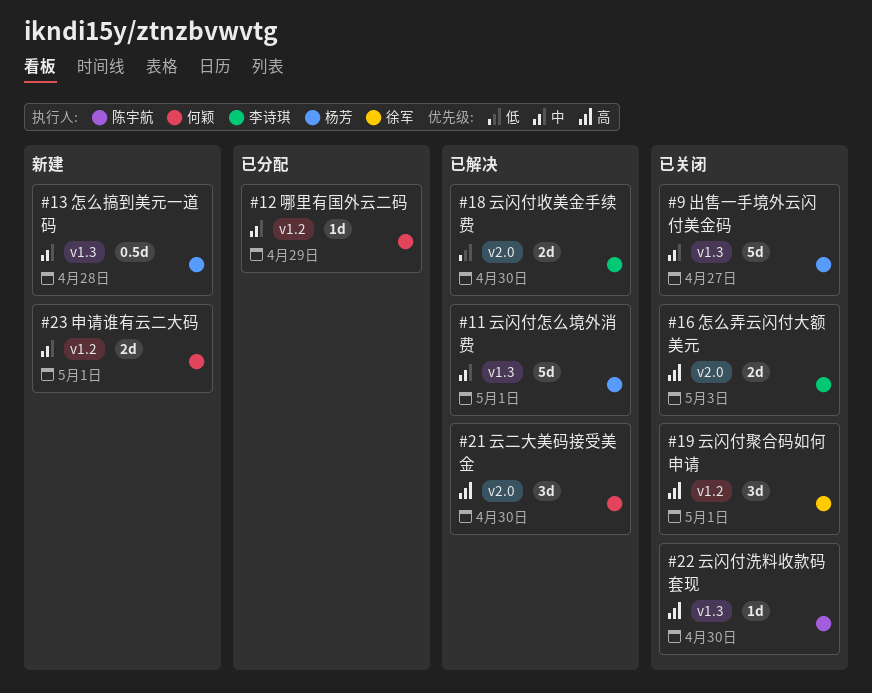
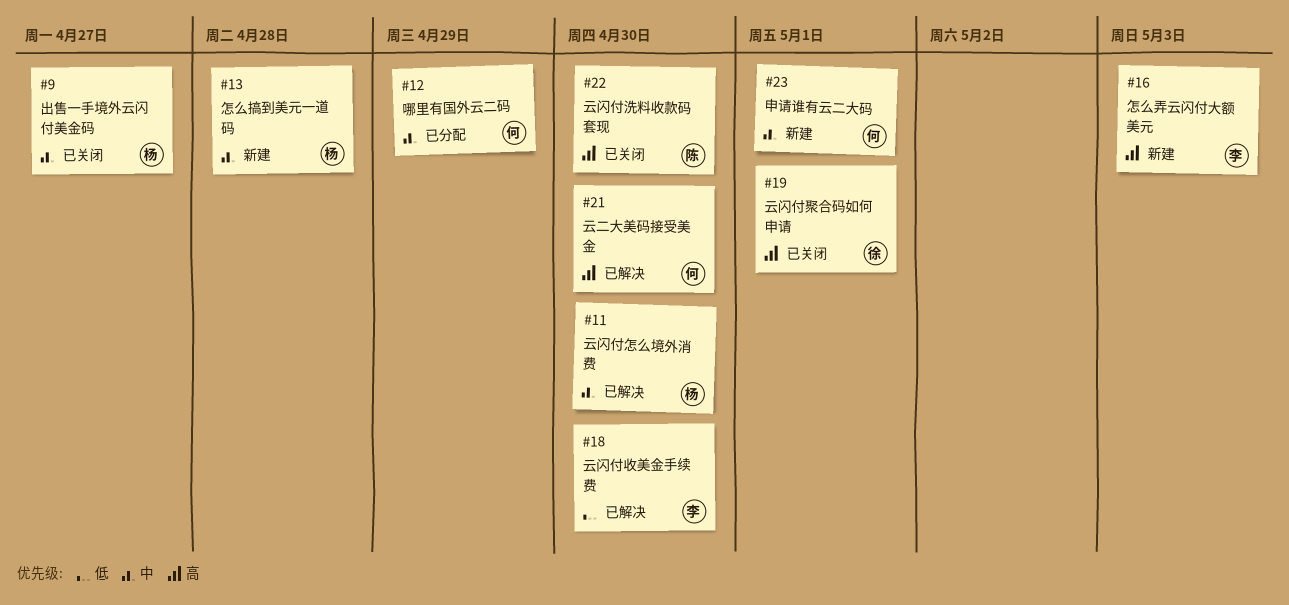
#11, due: May 1 -> Apr 30
#16, status: 已关闭 -> 新建

